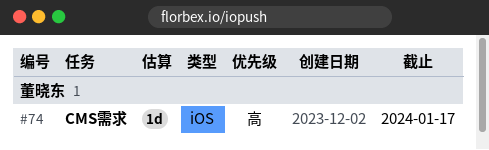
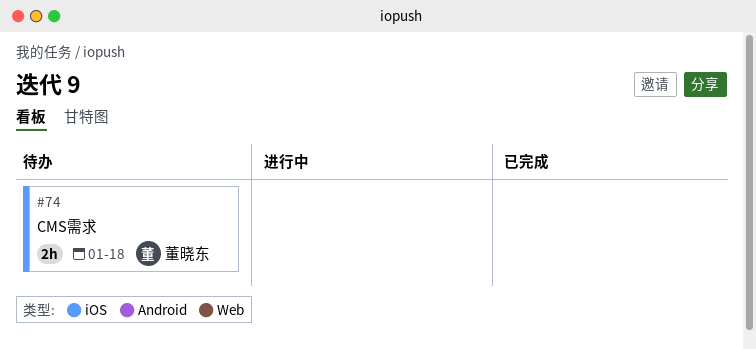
#74, estimate: 1d -> 2h
#74, due: Jan 17 -> Jan 18

